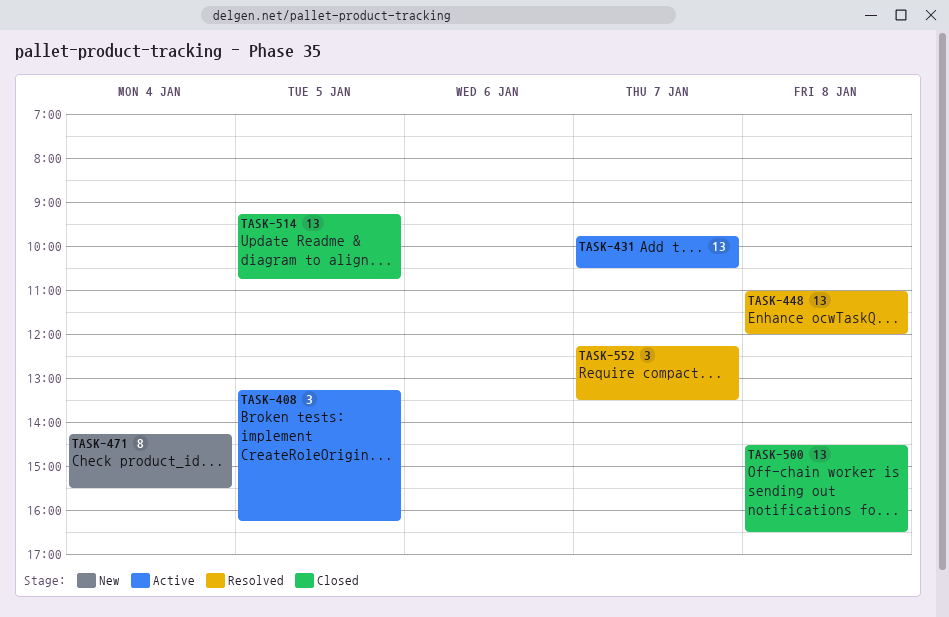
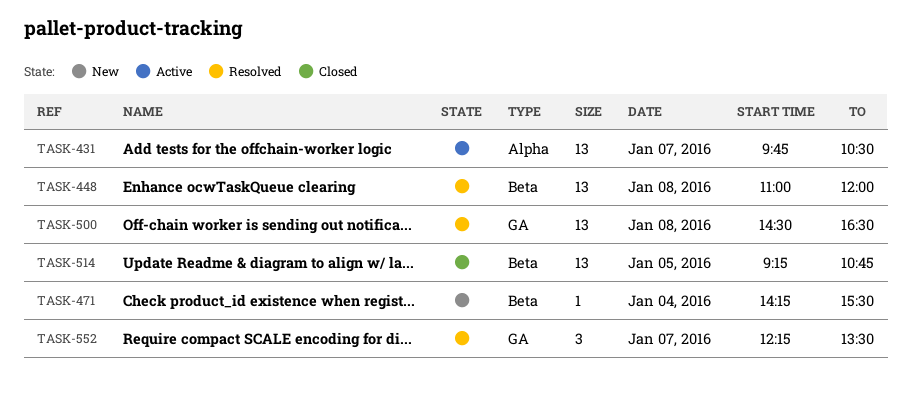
TASK-408: present -> none
TASK-471, estimate: 8 -> 1
TASK-500, status: Closed -> Resolved

